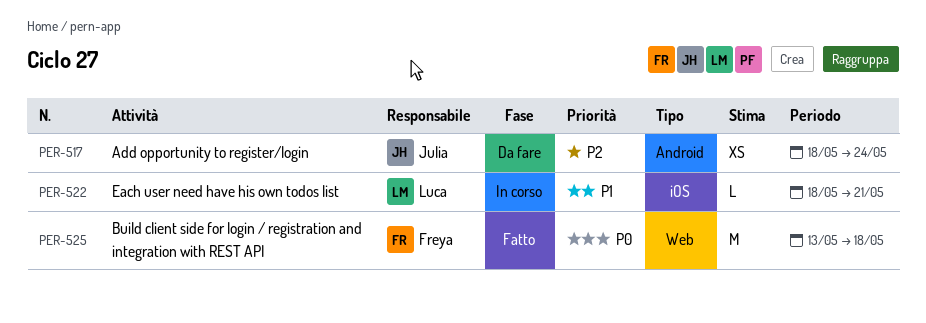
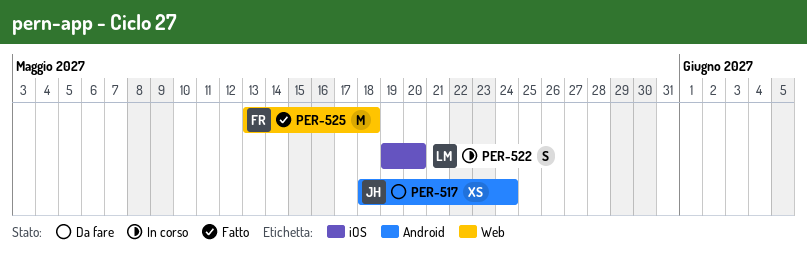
PER-522, estimate: L -> S
PER-522, start: May 18 -> May 19
PER-522, due: May 21 -> May 20

